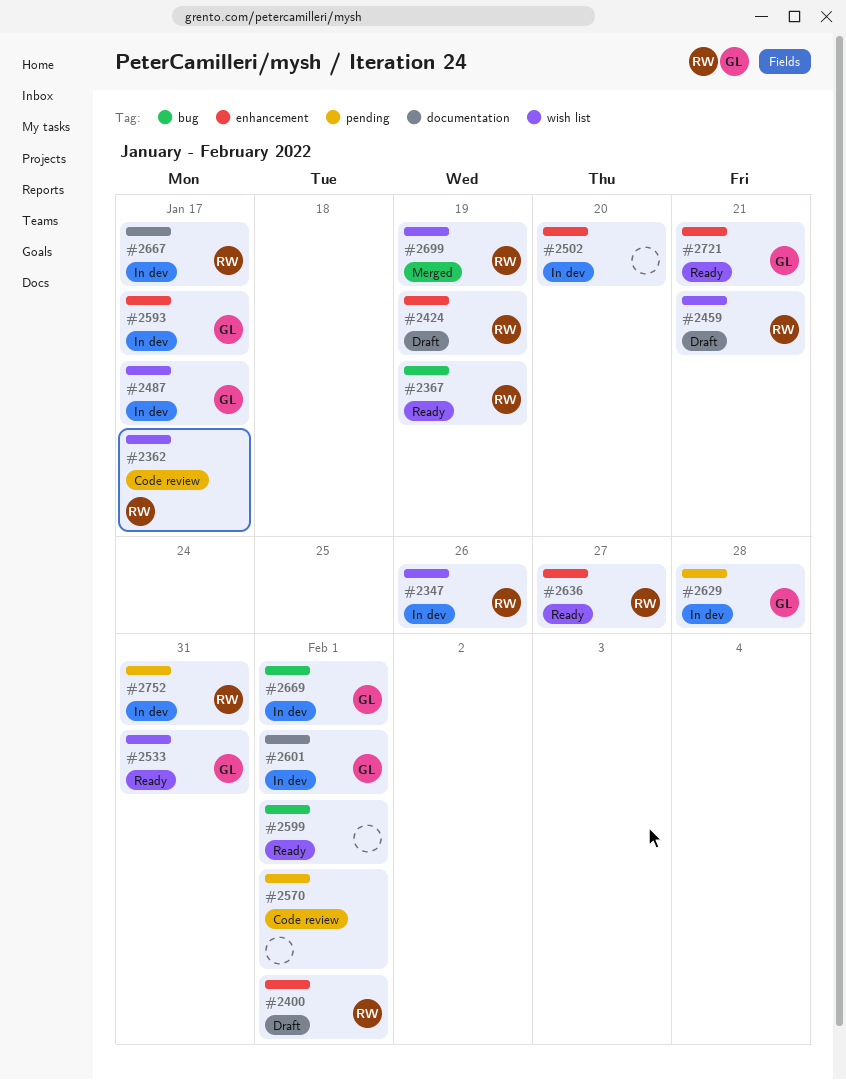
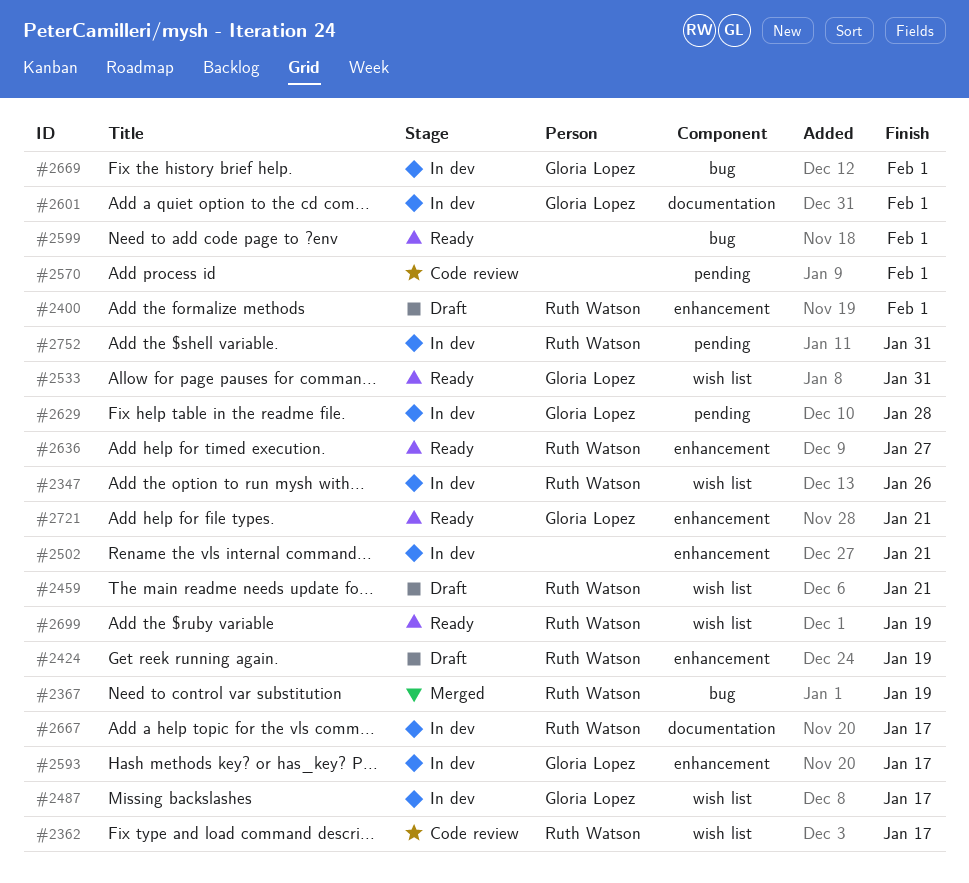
#2367, status: Ready -> Merged
#2502, due: Jan 20 -> Jan 21
#2699, status: Merged -> Ready

